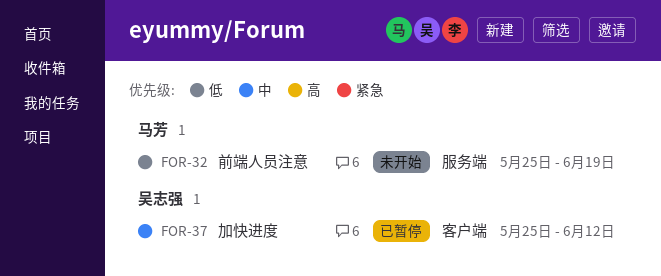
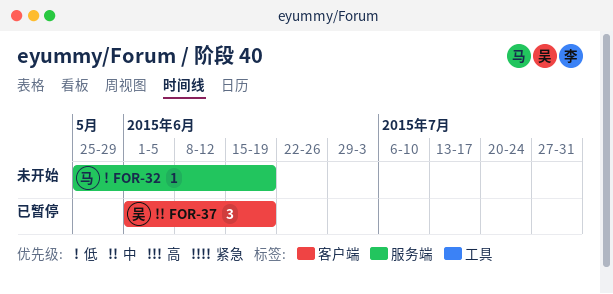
FOR-37, start: May 25 -> Jun 1
FOR-37, due: Jun 12 -> Jun 19

